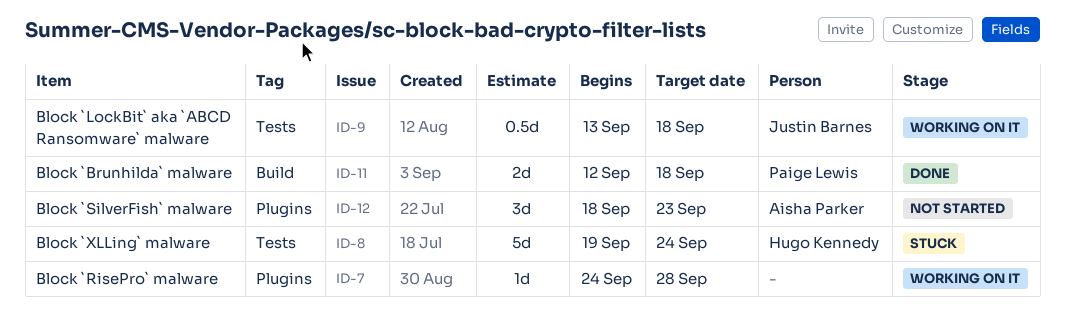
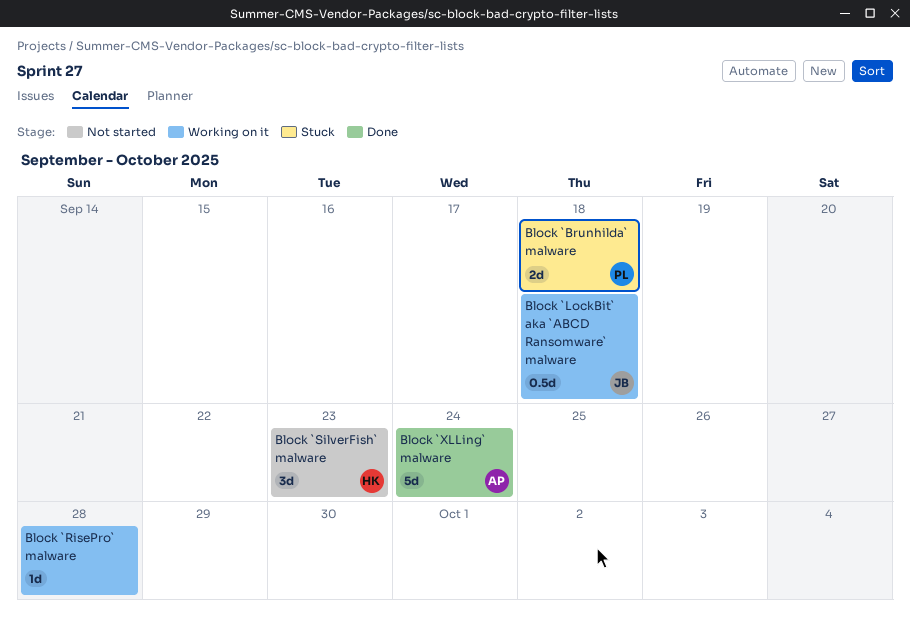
Block `Brunhilda` malware, status: Done -> Stuck
Block `SilverFish` malware, owner: Aisha Parker -> Hugo Kennedy
Block `XLLing` malware, status: Stuck -> Done
Block `XLLing` malware, owner: Hugo Kennedy -> Aisha Parker

